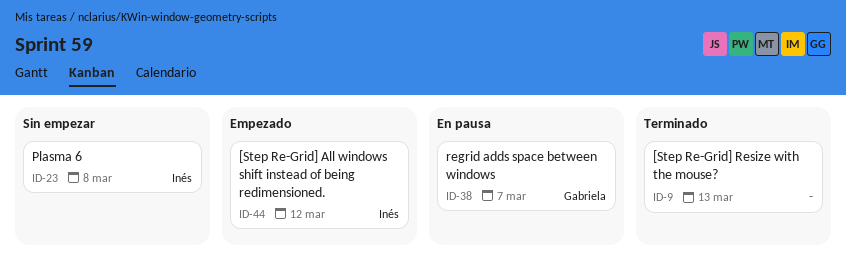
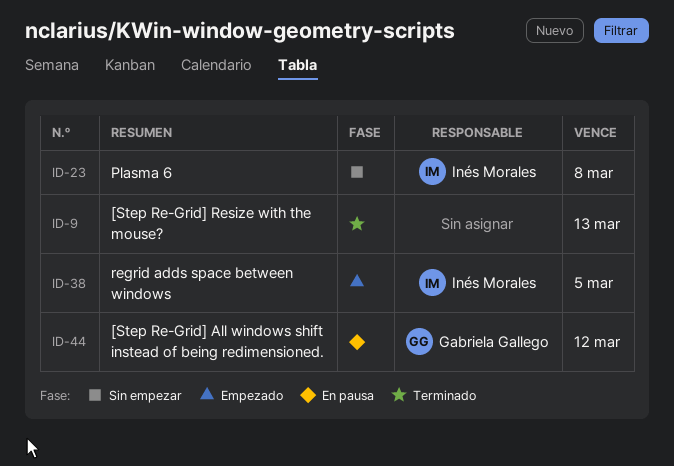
ID-38, status: En pausa -> Empezado
ID-38, owner: Gabriela Gallego -> Inés Morales
ID-38, due: Mar 7 -> Mar 5
ID-44, status: Empezado -> En pausa
ID-44, owner: Inés Morales -> Gabriela Gallego

